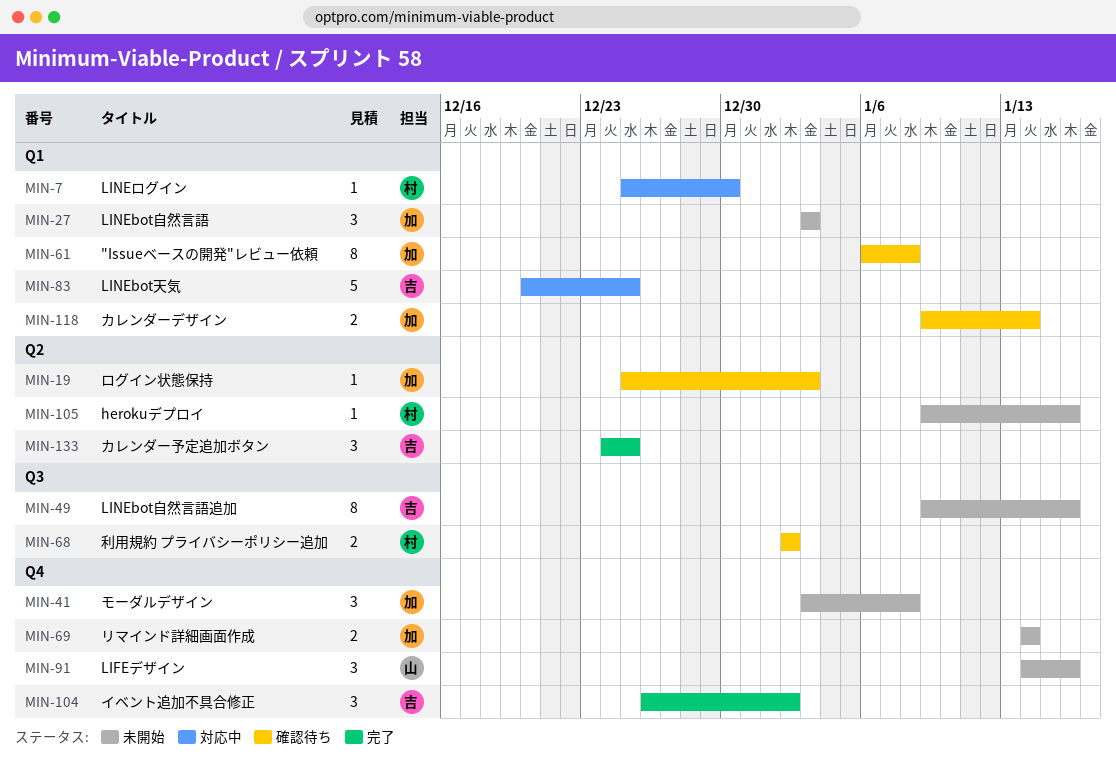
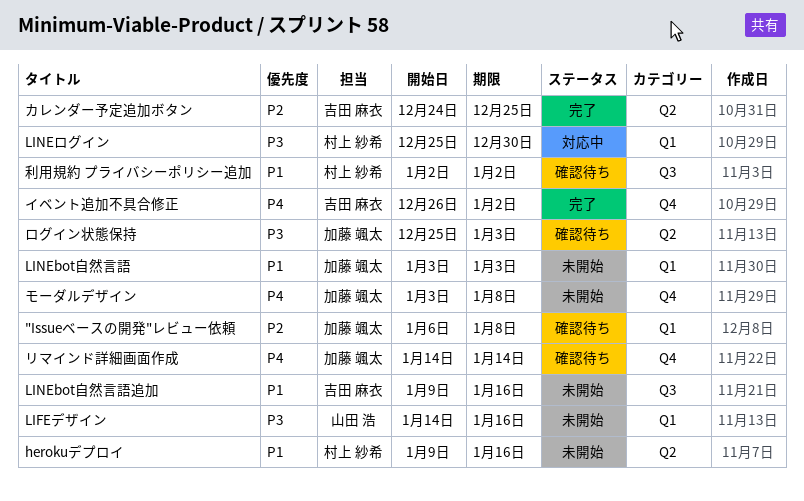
LIFEデザイン, label: Q4 -> Q1
LINEbot天気: present -> none
カレンダーデザイン: present -> none
リマインド詳細画面作成, status: 未開始 -> 確認待ち

